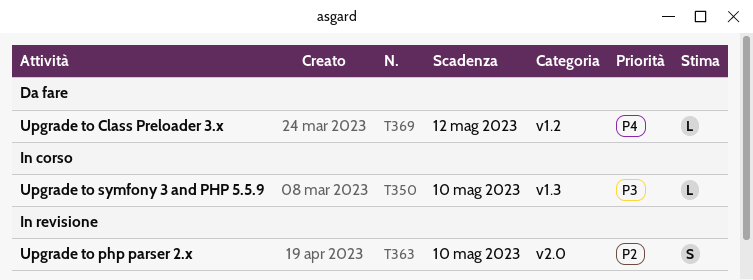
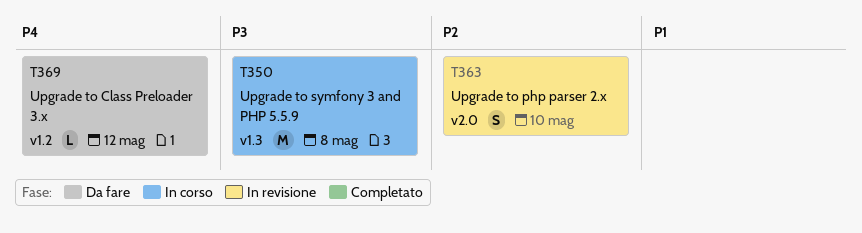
T350, estimate: L -> M
T350, due: May 10 -> May 8

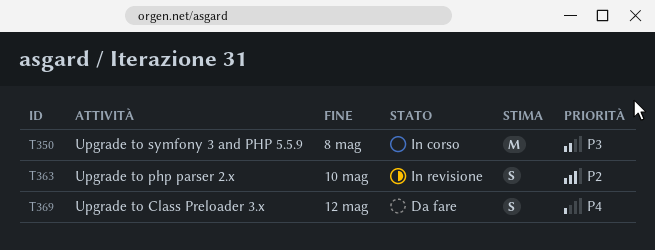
T369, estimate: L -> S

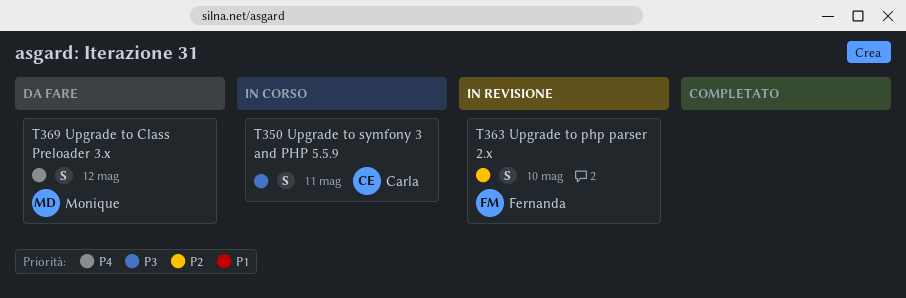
T350, estimate: M -> S
T350, due: May 8 -> May 11

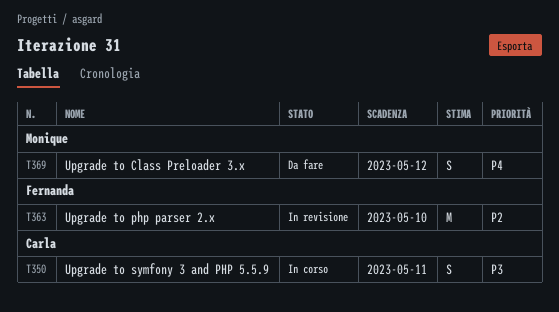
T363, estimate: S -> M

